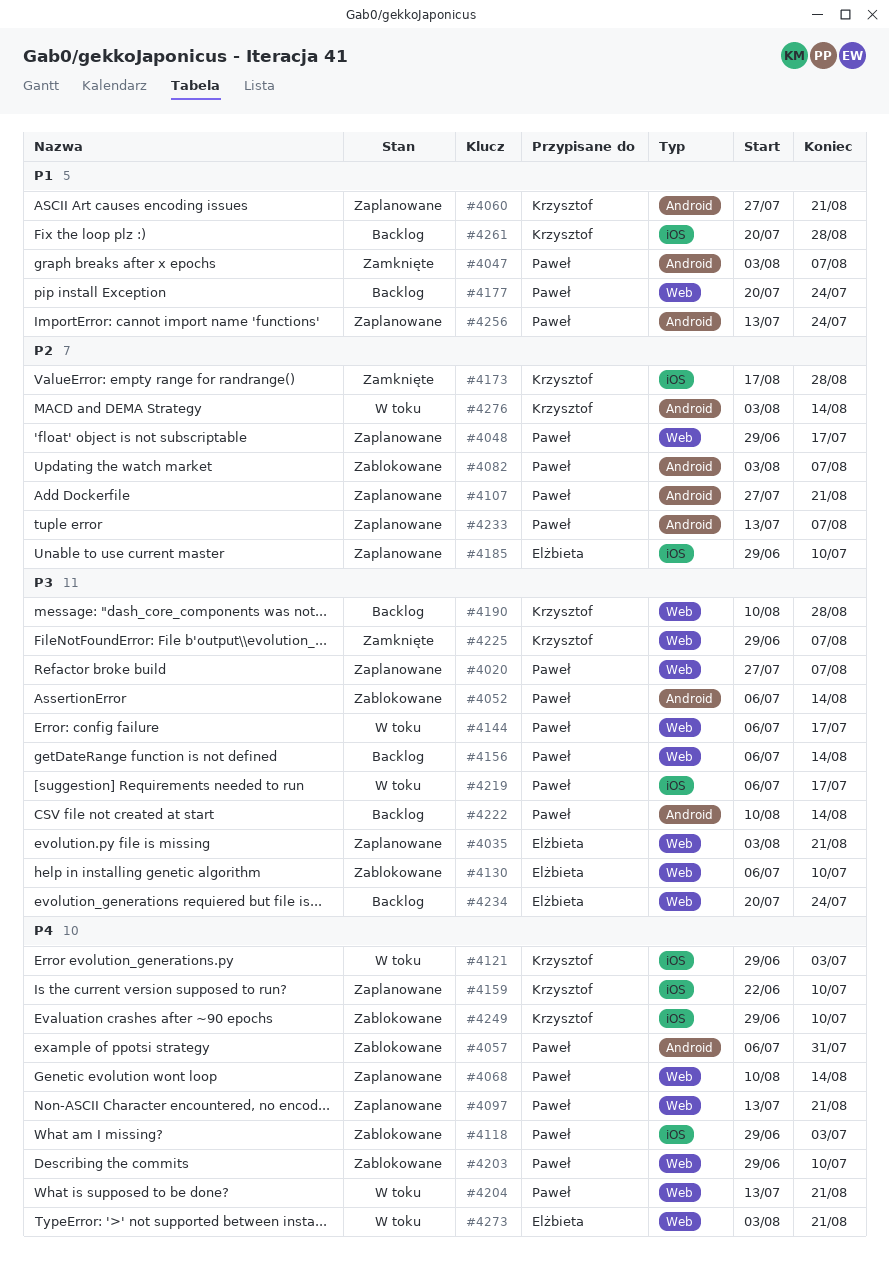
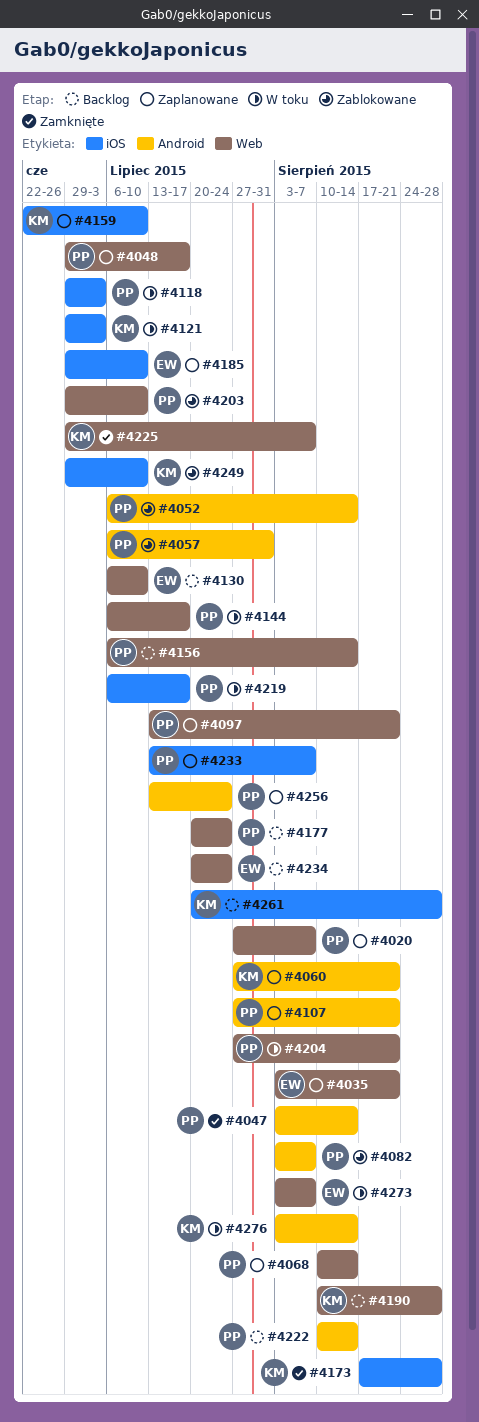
#4047, due: Aug 7 -> Aug 14
#4118, status: Zablokowane -> W toku
#4130, status: Zablokowane -> Backlog
#4204, start: Jul 13 -> Jul 27
#4233, label: Android -> iOS
#4273, due: Aug 21 -> Aug 7

